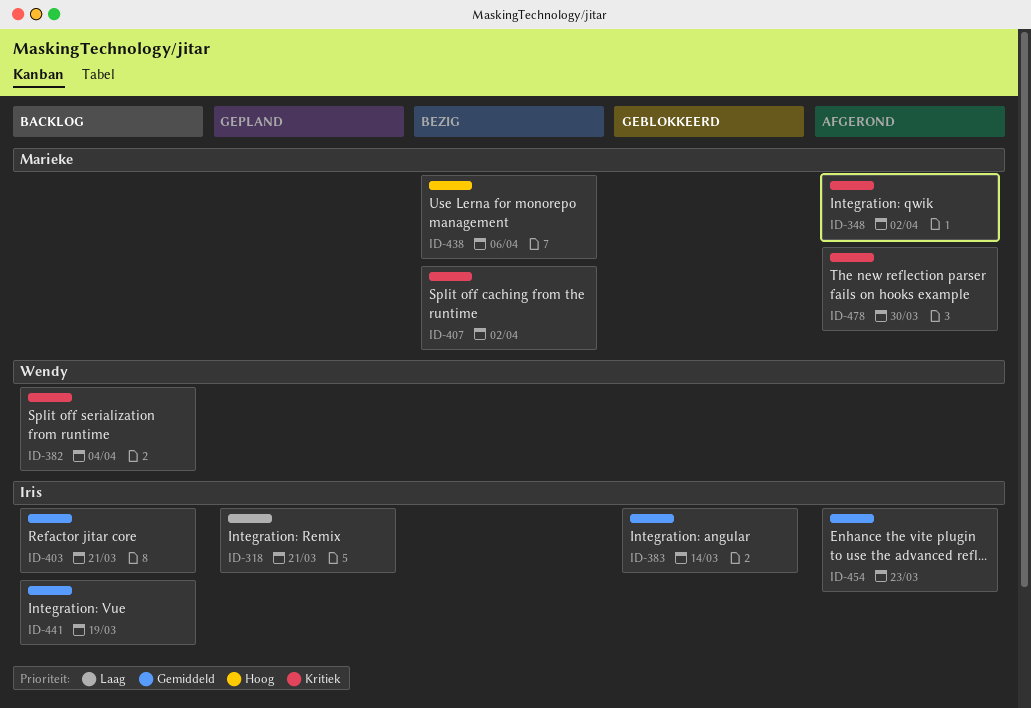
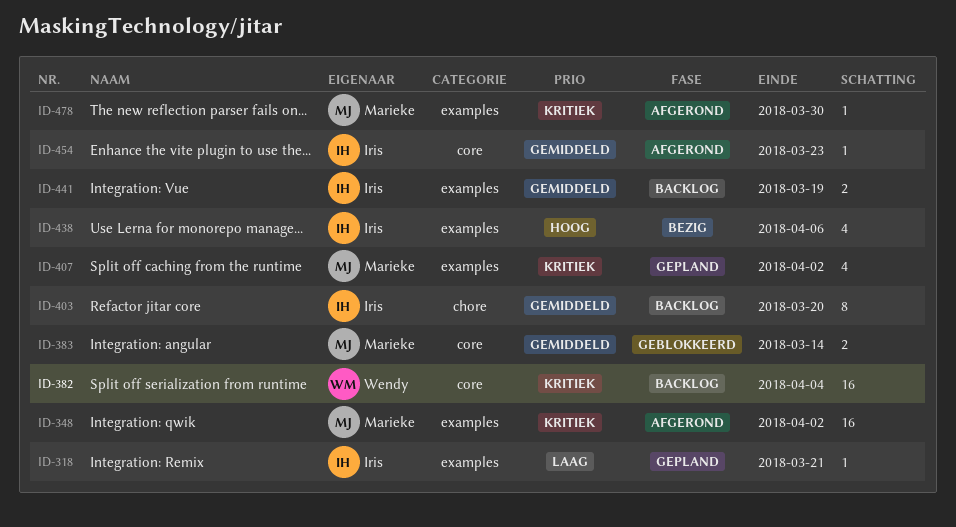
ID-383, owner: Iris -> Marieke
ID-403, due: Mar 21 -> Mar 20
ID-407, status: Bezig -> Gepland
ID-438, owner: Marieke -> Iris

